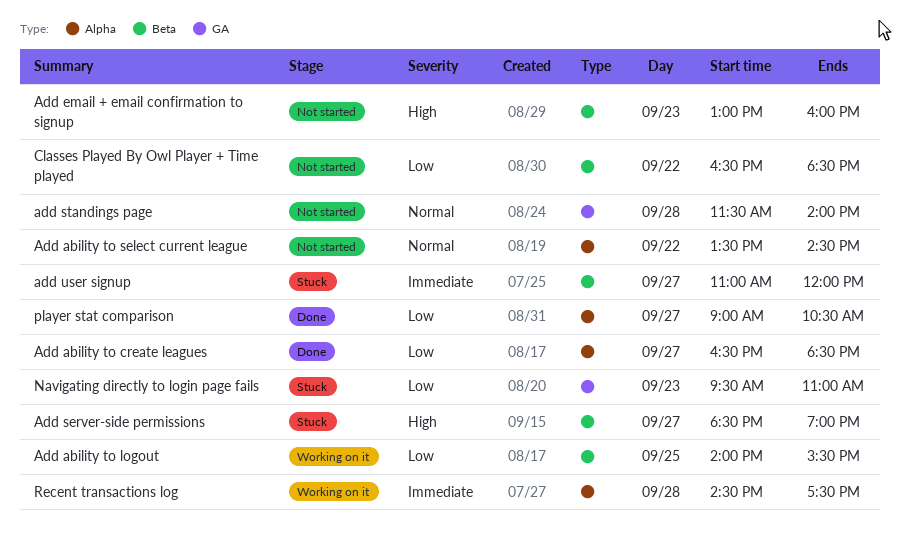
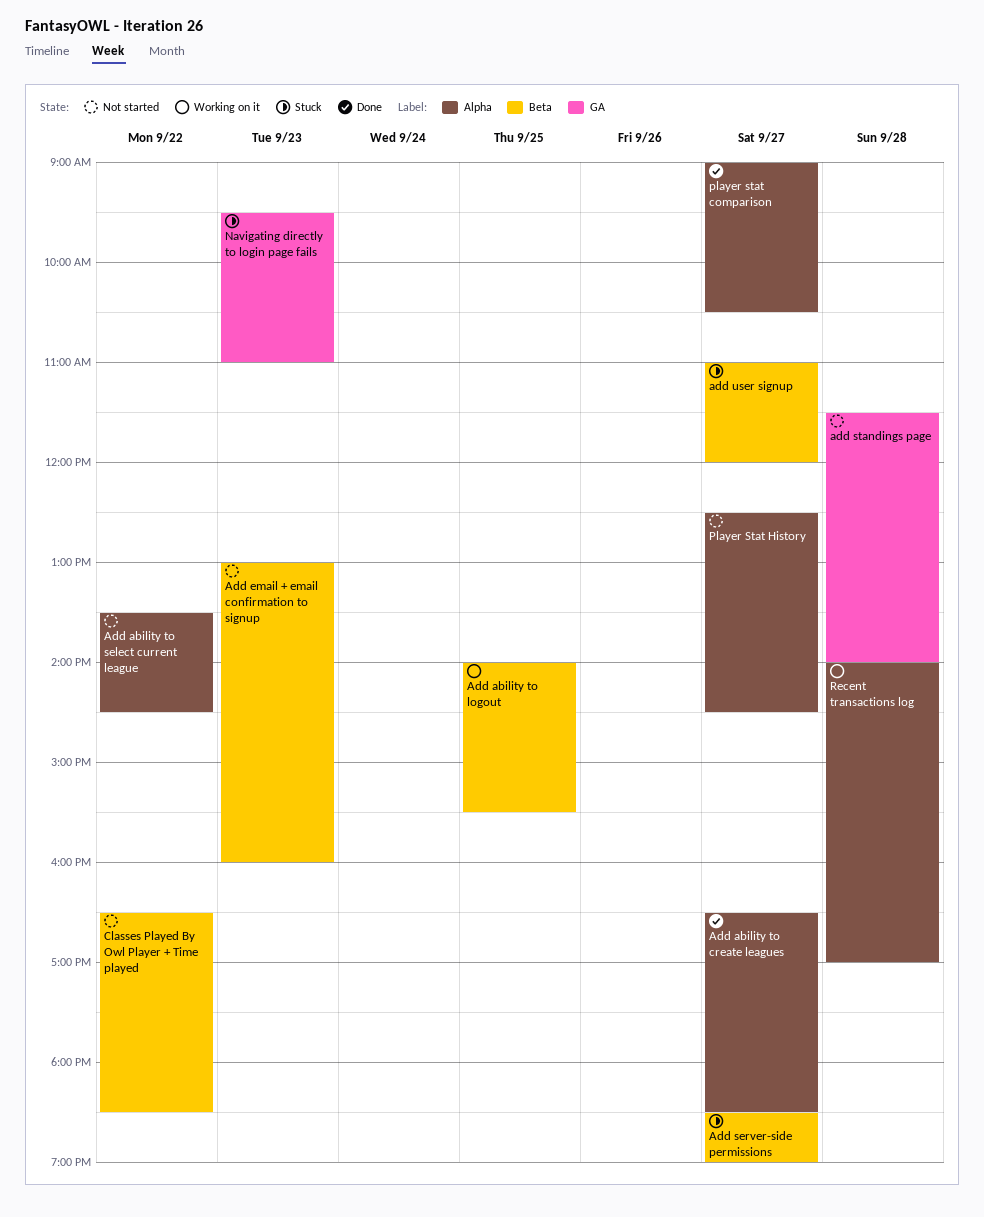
Player Stat History: none -> present
Recent transactions log, begins: 14:30 -> 14:00
Recent transactions log, ends: 17:30 -> 17:00

